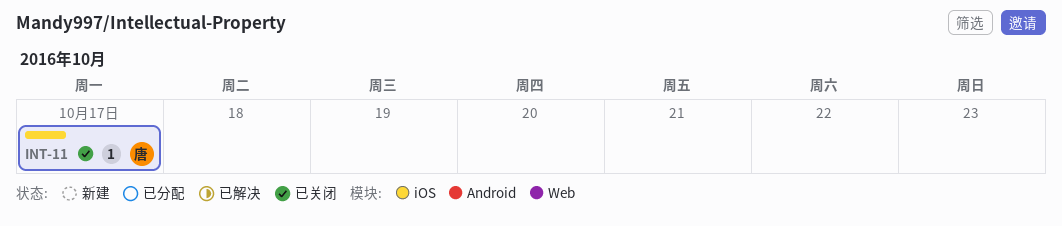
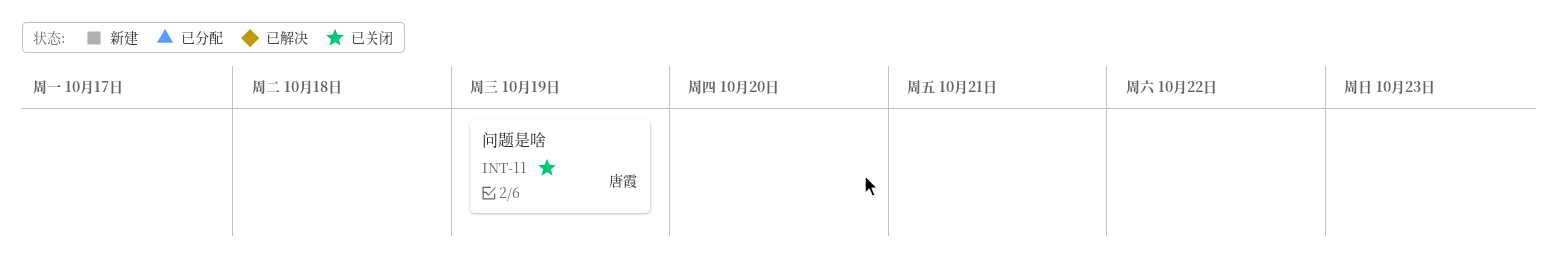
INT-11, due: Oct 17 -> Oct 19

